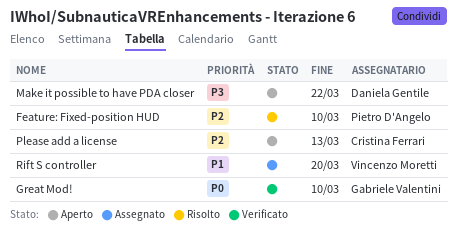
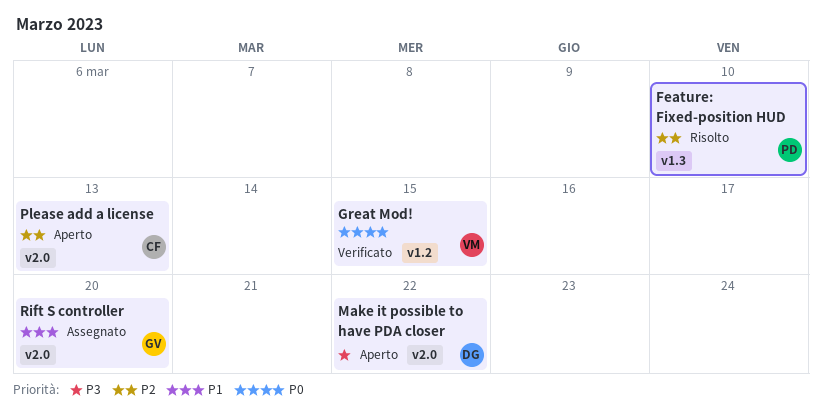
Great Mod!, owner: Gabriele Valentini -> Vincenzo Moretti
Great Mod!, due: Mar 10 -> Mar 15
Rift S controller, owner: Vincenzo Moretti -> Gabriele Valentini

